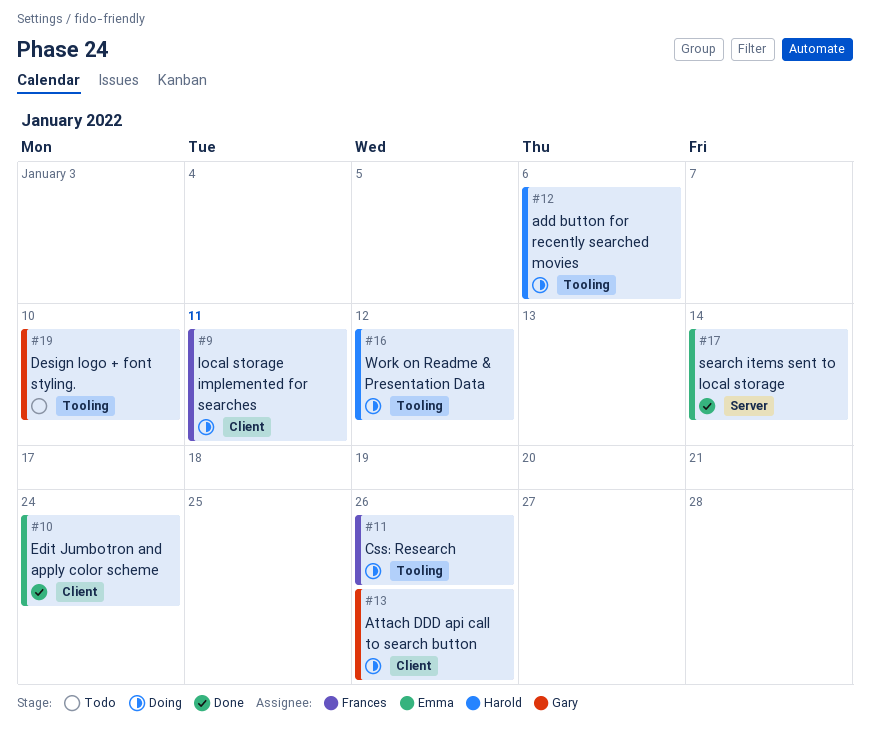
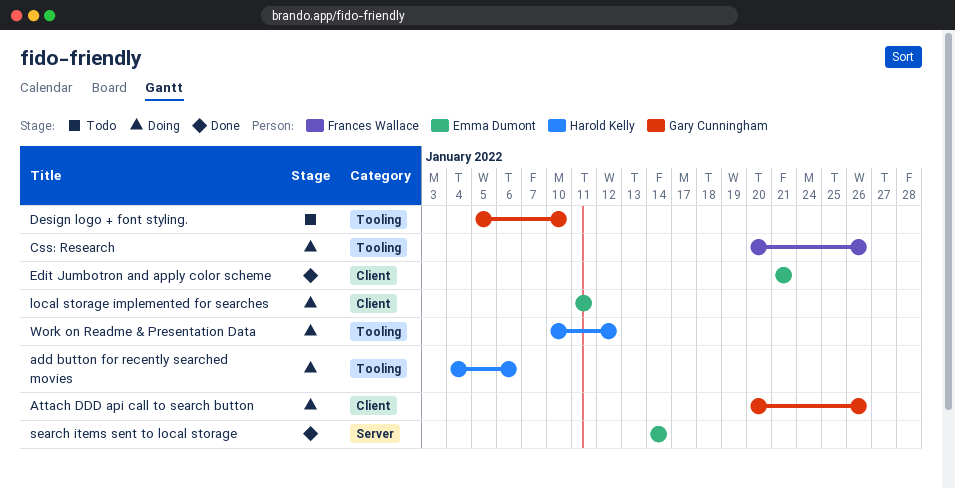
Edit Jumbotron and apply color scheme, due: Jan 24 -> Jan 21
local storage implemented for searches, owner: Frances Wallace -> Emma Dumont

